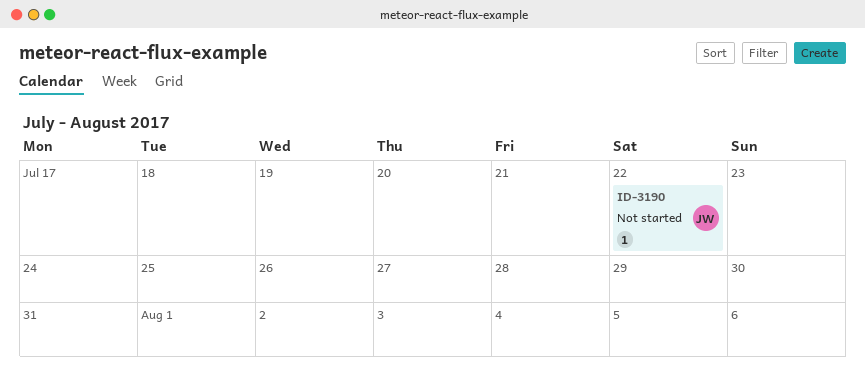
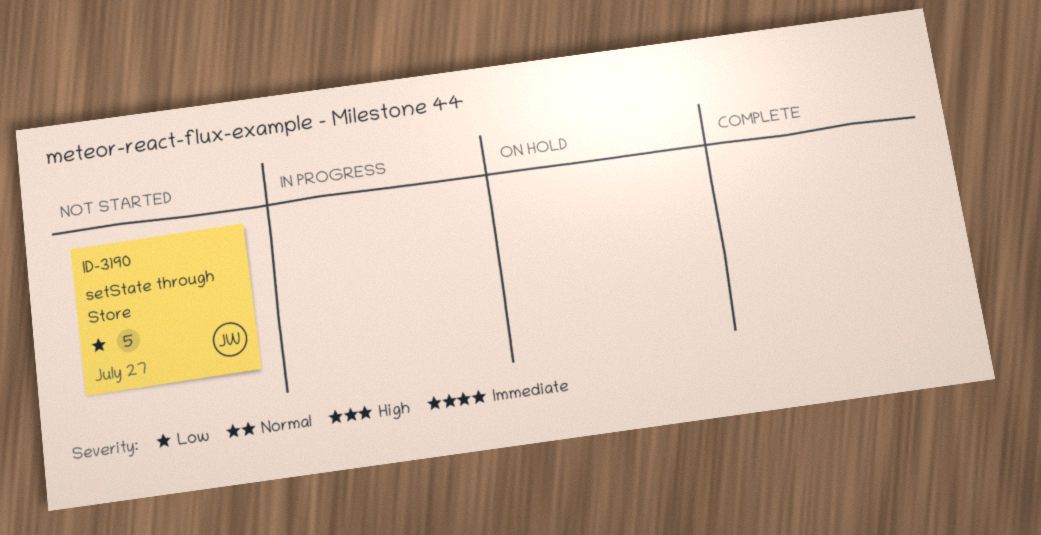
ID-3190, estimate: 1 -> 5
ID-3190, due: Jul 22 -> Jul 27

